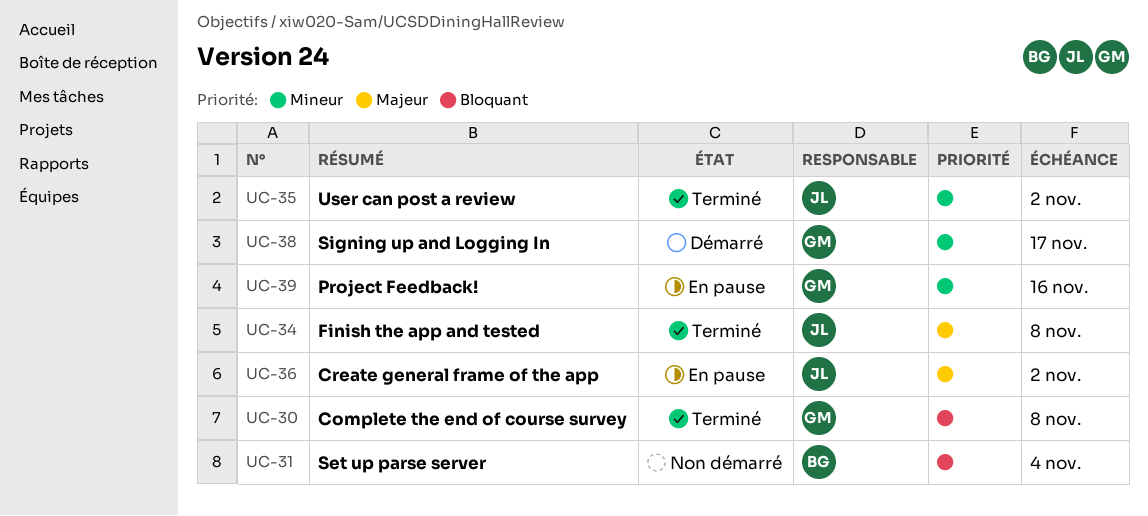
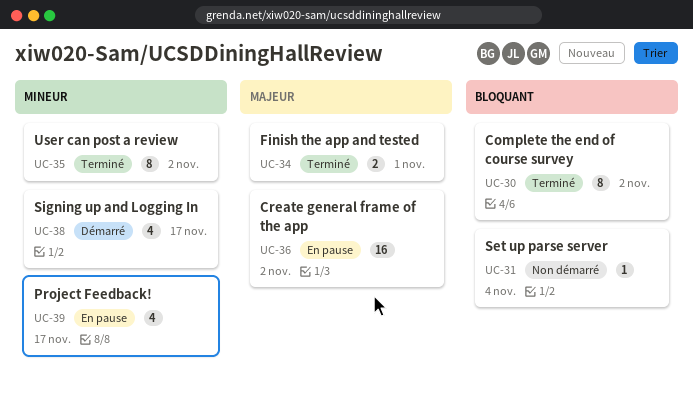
UC-30, due: Nov 8 -> Nov 2
UC-34, due: Nov 8 -> Nov 1
UC-39, due: Nov 16 -> Nov 17

